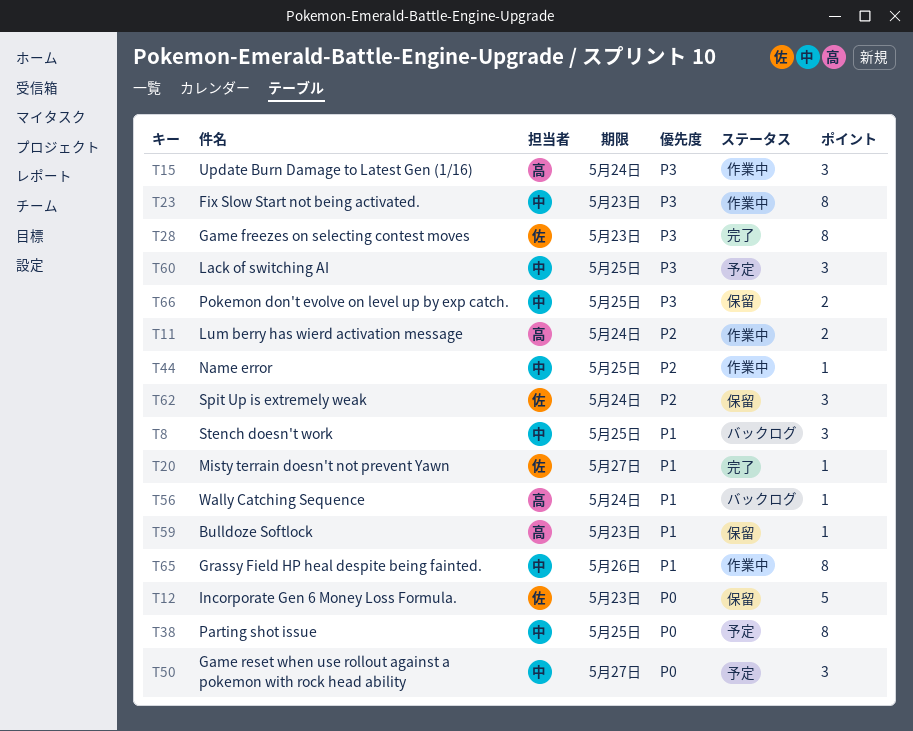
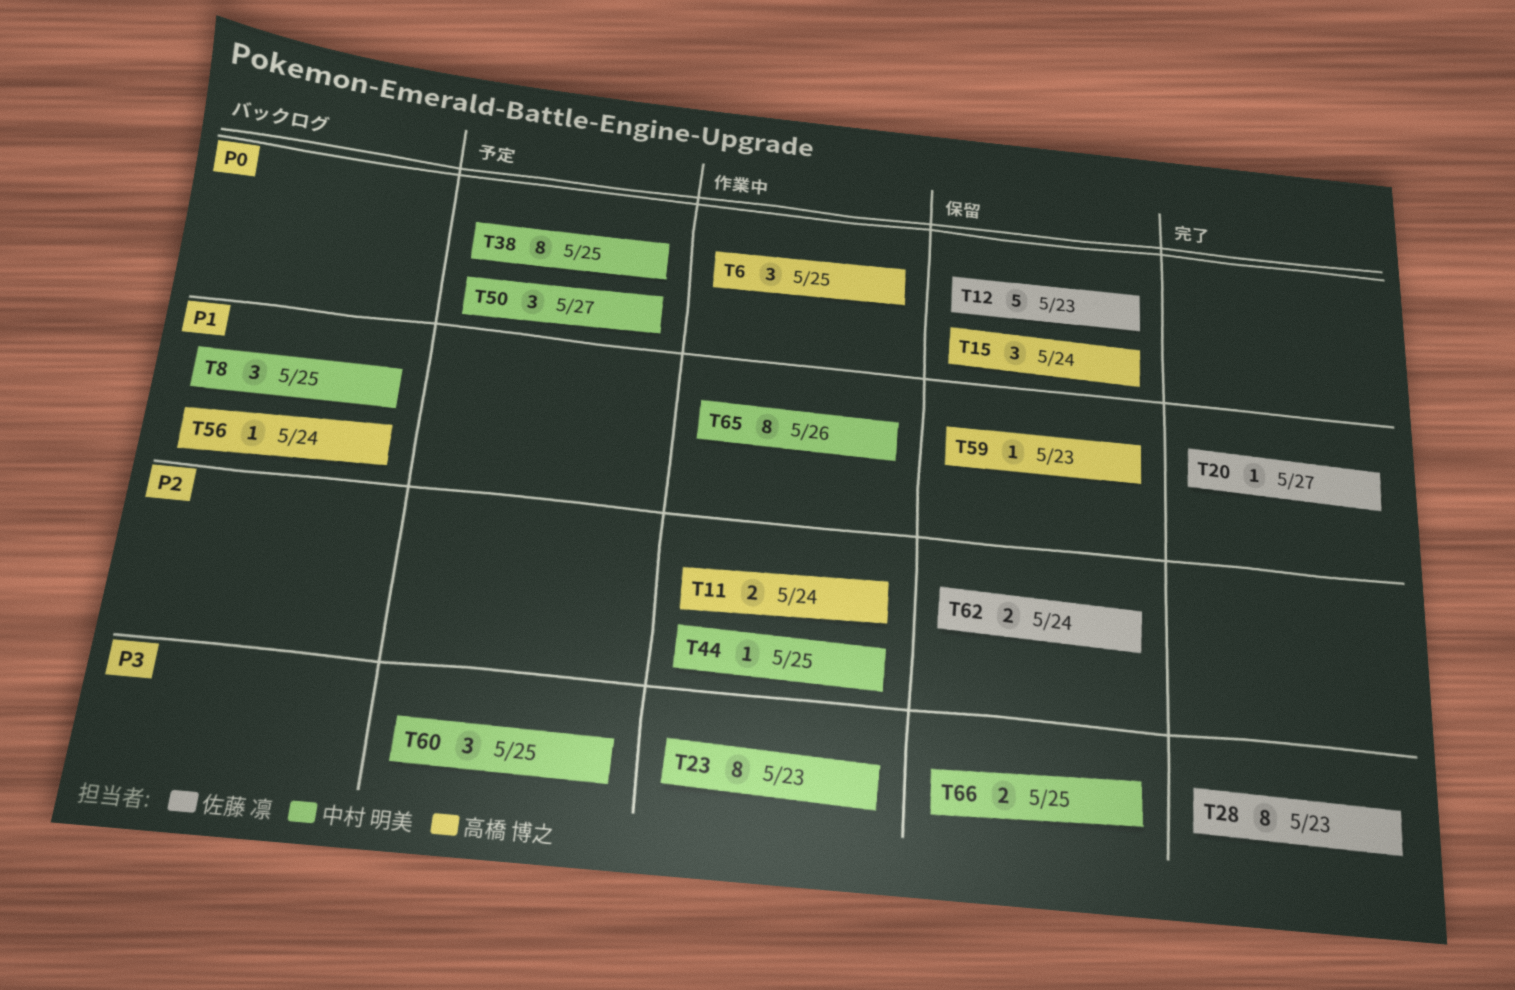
T6: none -> present
T15, status: 作業中 -> 保留
T15, priority: P3 -> P0
T62, estimate: 3 -> 2

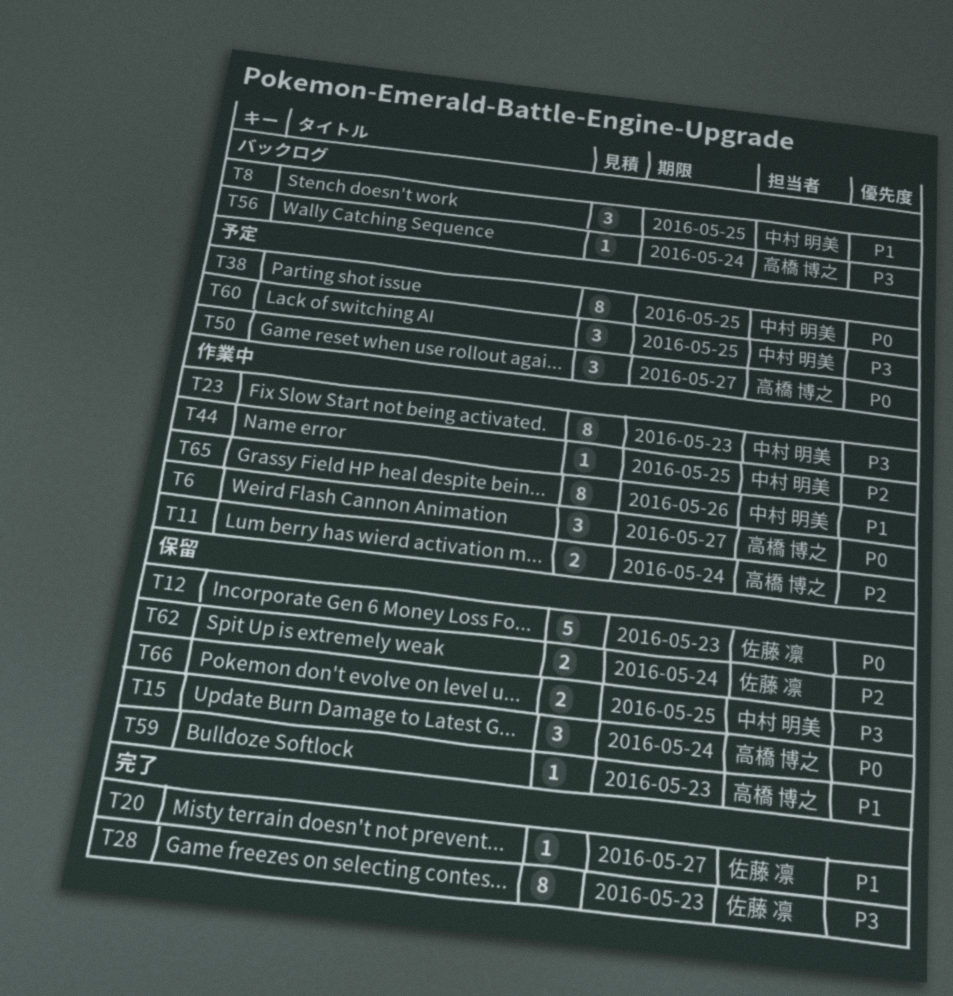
T6, due: May 25 -> May 27
T50, owner: 中村 明美 -> 高橋 博之
T56, priority: P1 -> P3

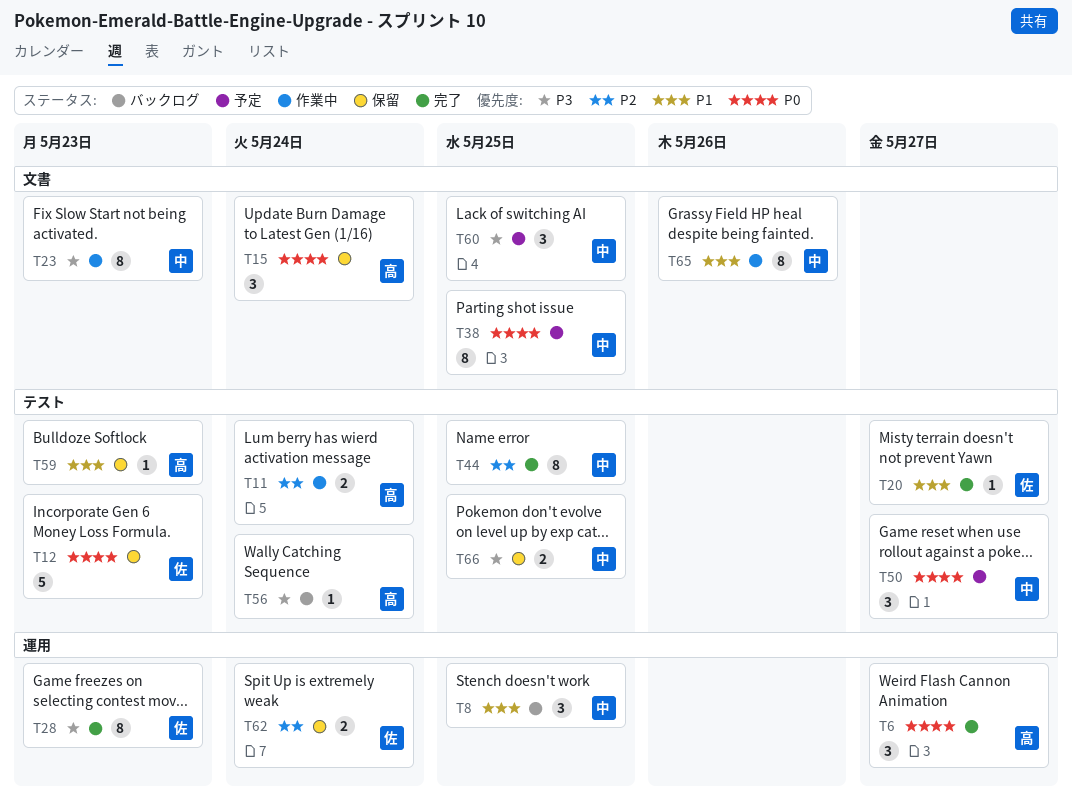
T6, status: 作業中 -> 完了
T44, status: 作業中 -> 完了
T44, estimate: 1 -> 8
T50, owner: 高橋 博之 -> 中村 明美

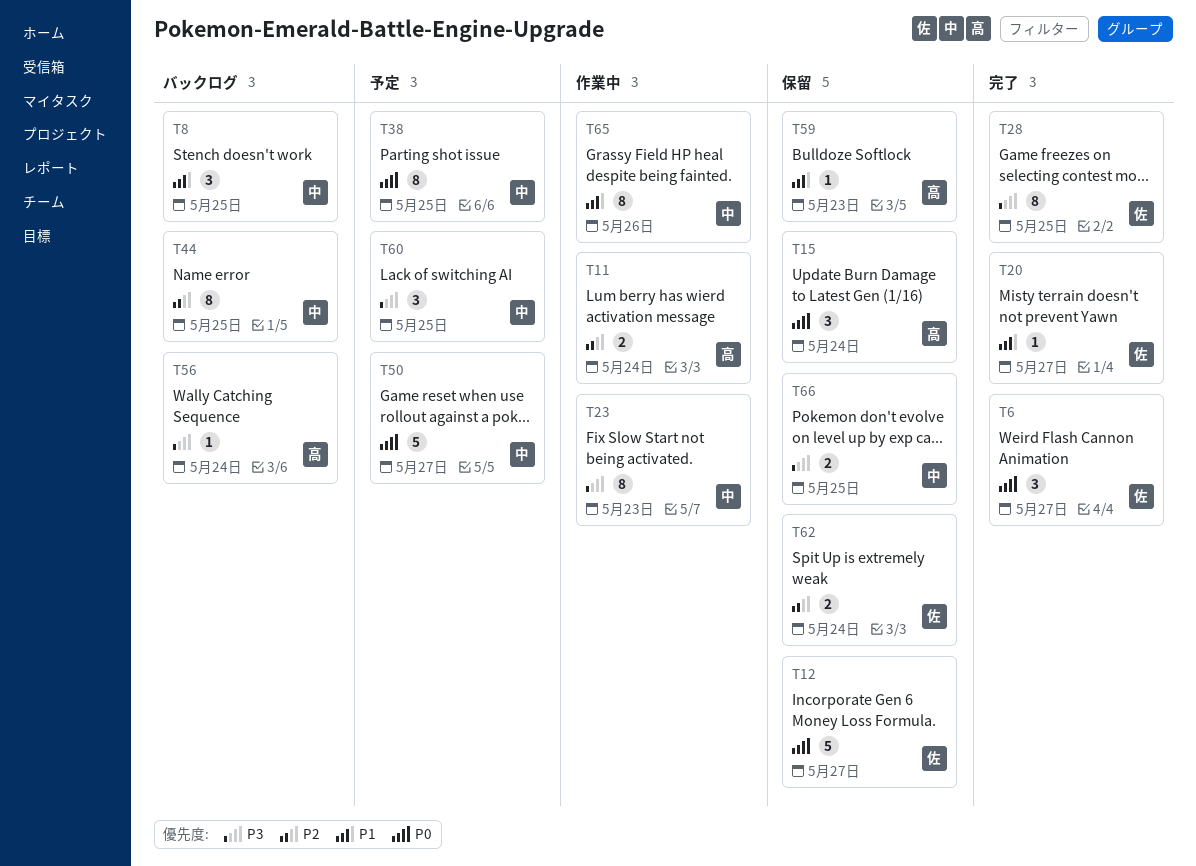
T6, owner: 高 -> 佐
T12, due: May 23 -> May 27
T28, due: May 23 -> May 25
T44, status: 完了 -> バックログ
T50, estimate: 3 -> 5

